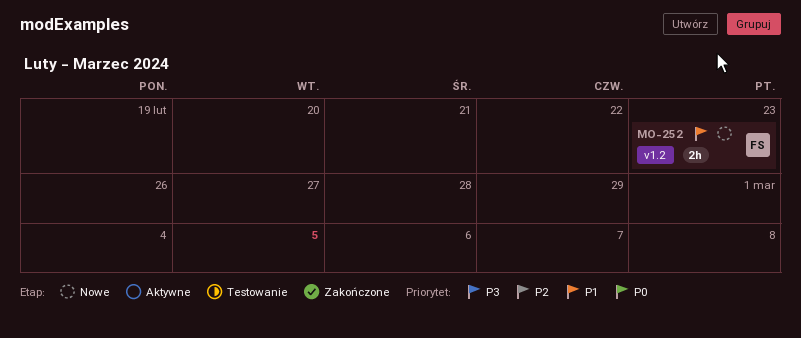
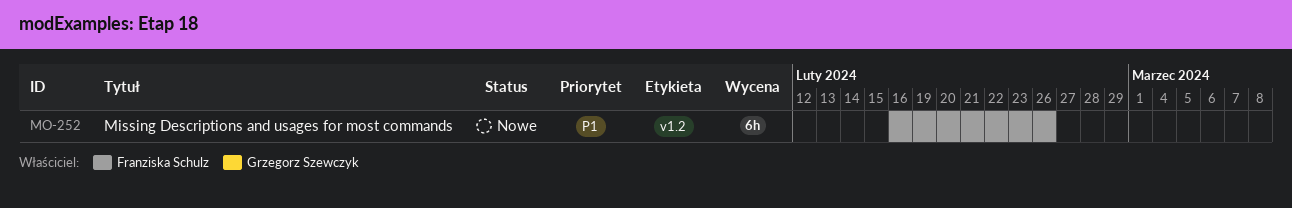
MO-252, estimate: 2h -> 6h
MO-252, due: Feb 23 -> Feb 26

